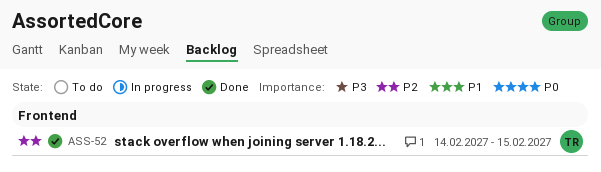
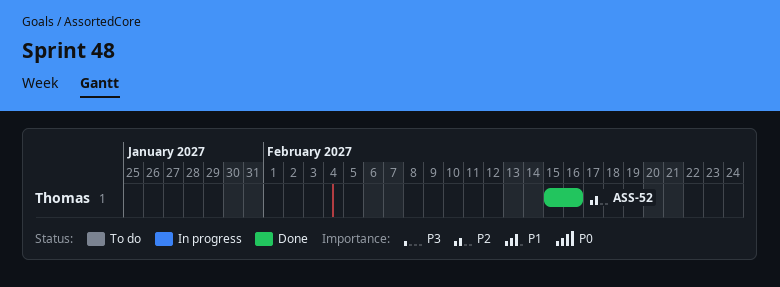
ASS-52, start: Feb 14 -> Feb 15
ASS-52, due: Feb 15 -> Feb 16

